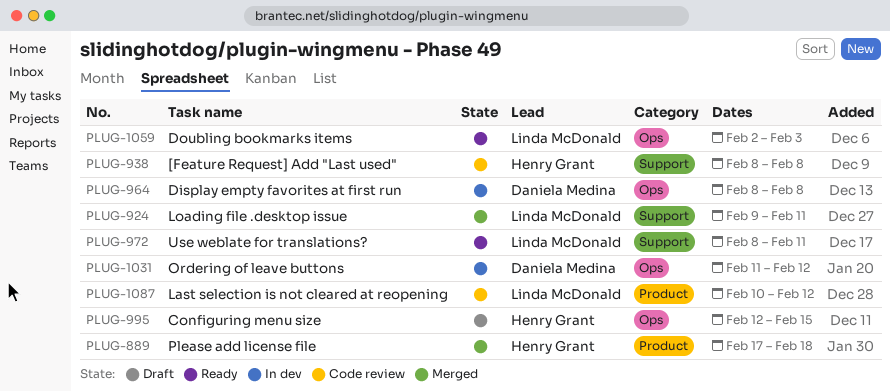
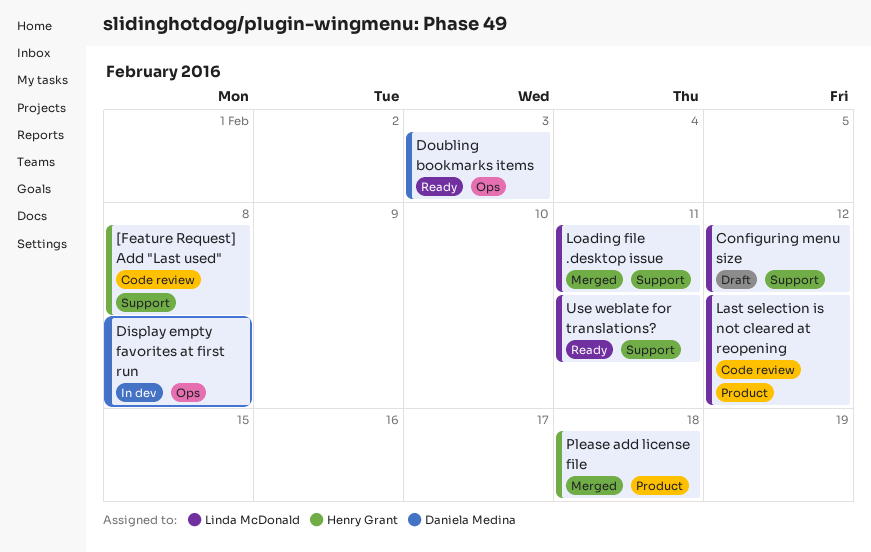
Configuring menu size, owner: Henry Grant -> Linda McDonald
Configuring menu size, label: Ops -> Support
Configuring menu size, due: Feb 15 -> Feb 12
Doubling bookmarks items, owner: Linda McDonald -> Daniela Medina
Ordering of leave buttons: present -> none

